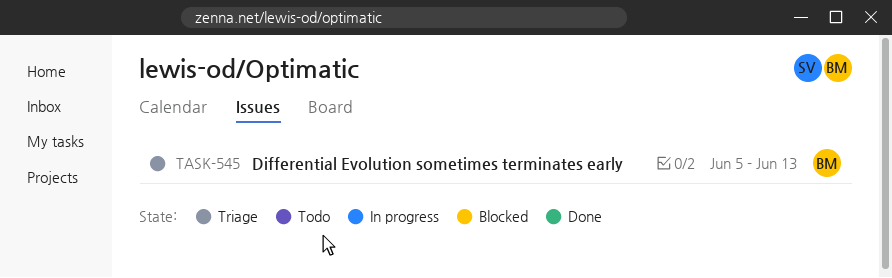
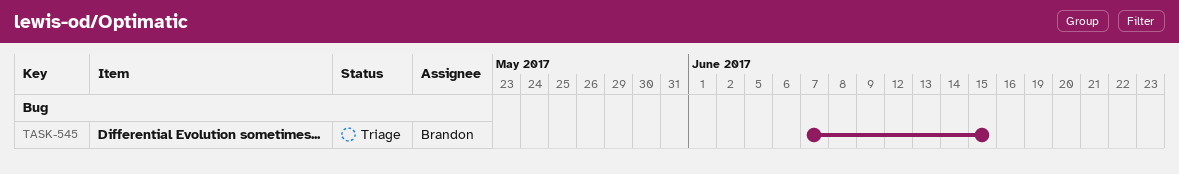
TASK-545, start: Jun 5 -> Jun 7
TASK-545, due: Jun 13 -> Jun 15

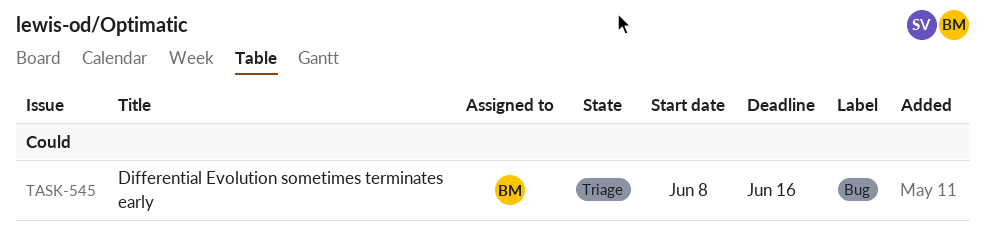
TASK-545, start: Jun 7 -> Jun 8
TASK-545, due: Jun 15 -> Jun 16

